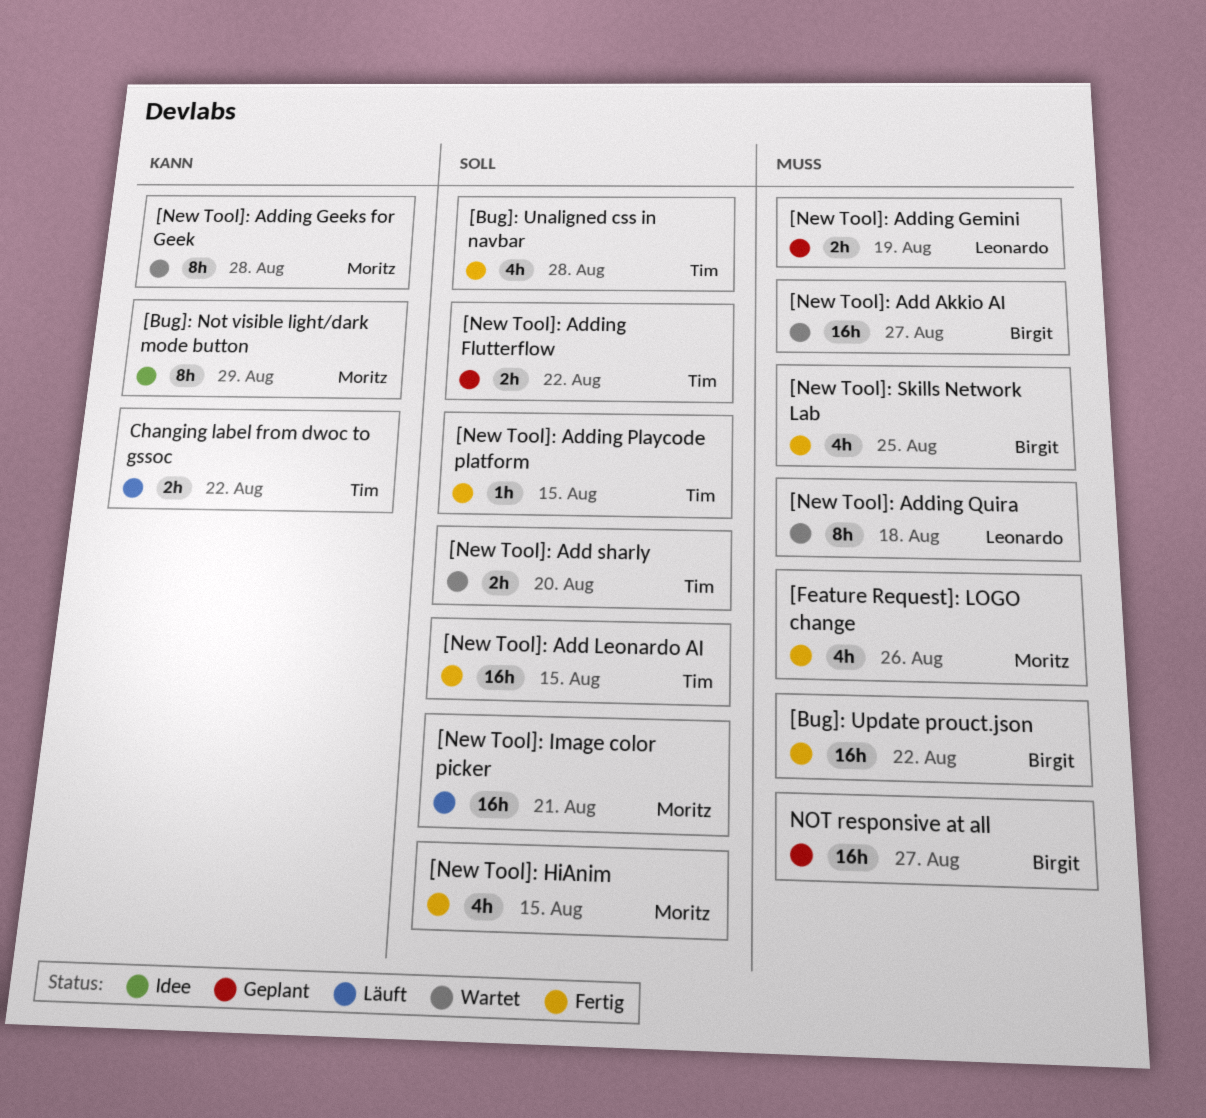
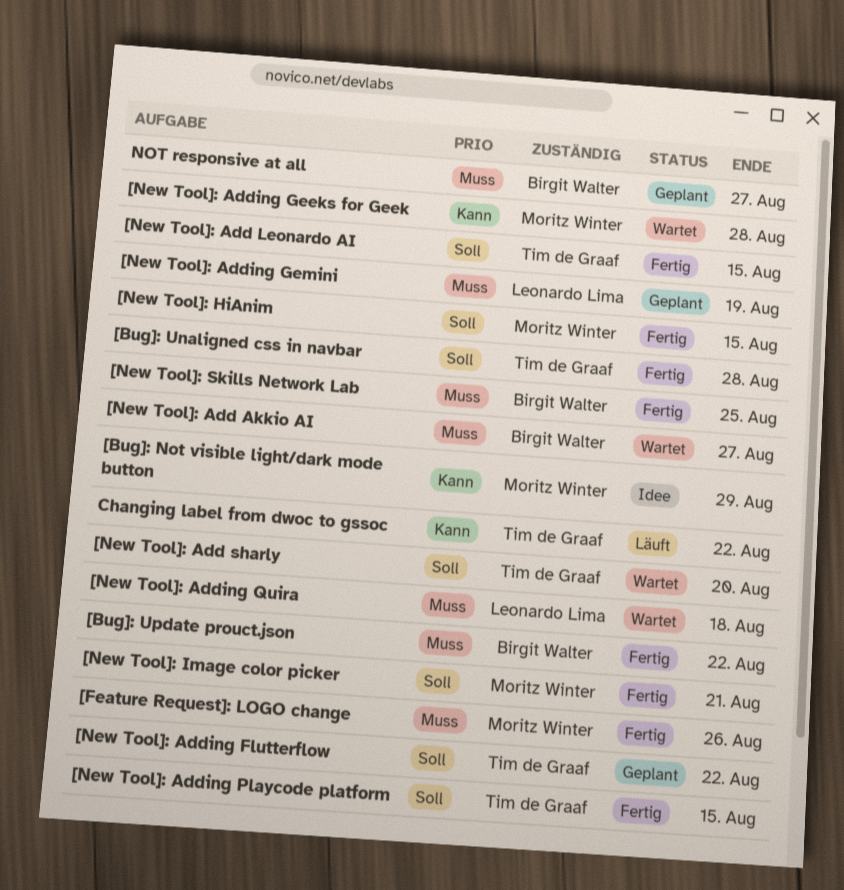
[New Tool]: Image color picker, status: Läuft -> Fertig

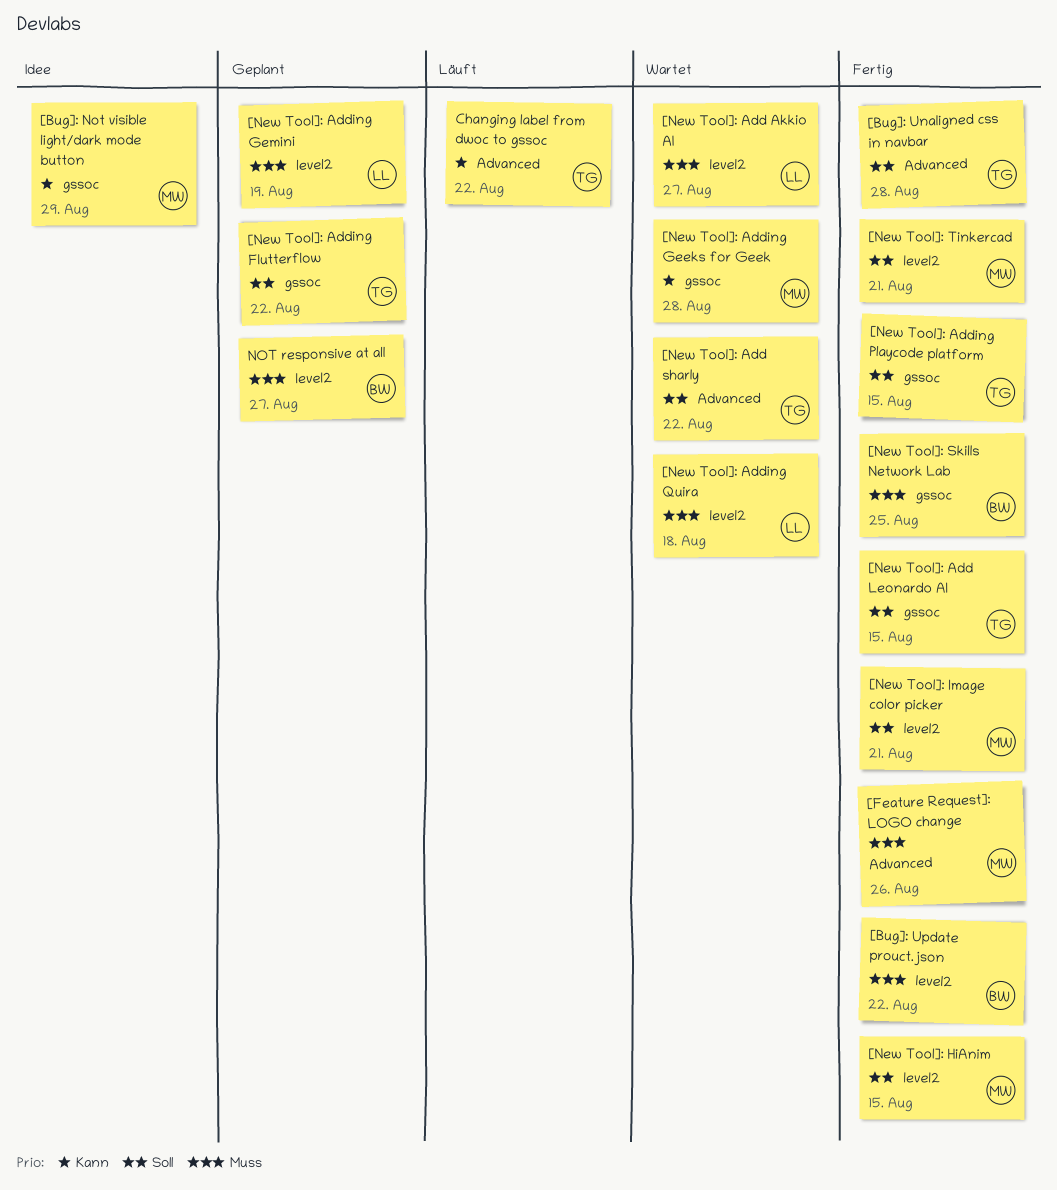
[New Tool]: Add Akkio AI, owner: Birgit Walter -> Leonardo Lima
[New Tool]: Add sharly, due: Aug 20 -> Aug 22
[New Tool]: Tinkercad: none -> present

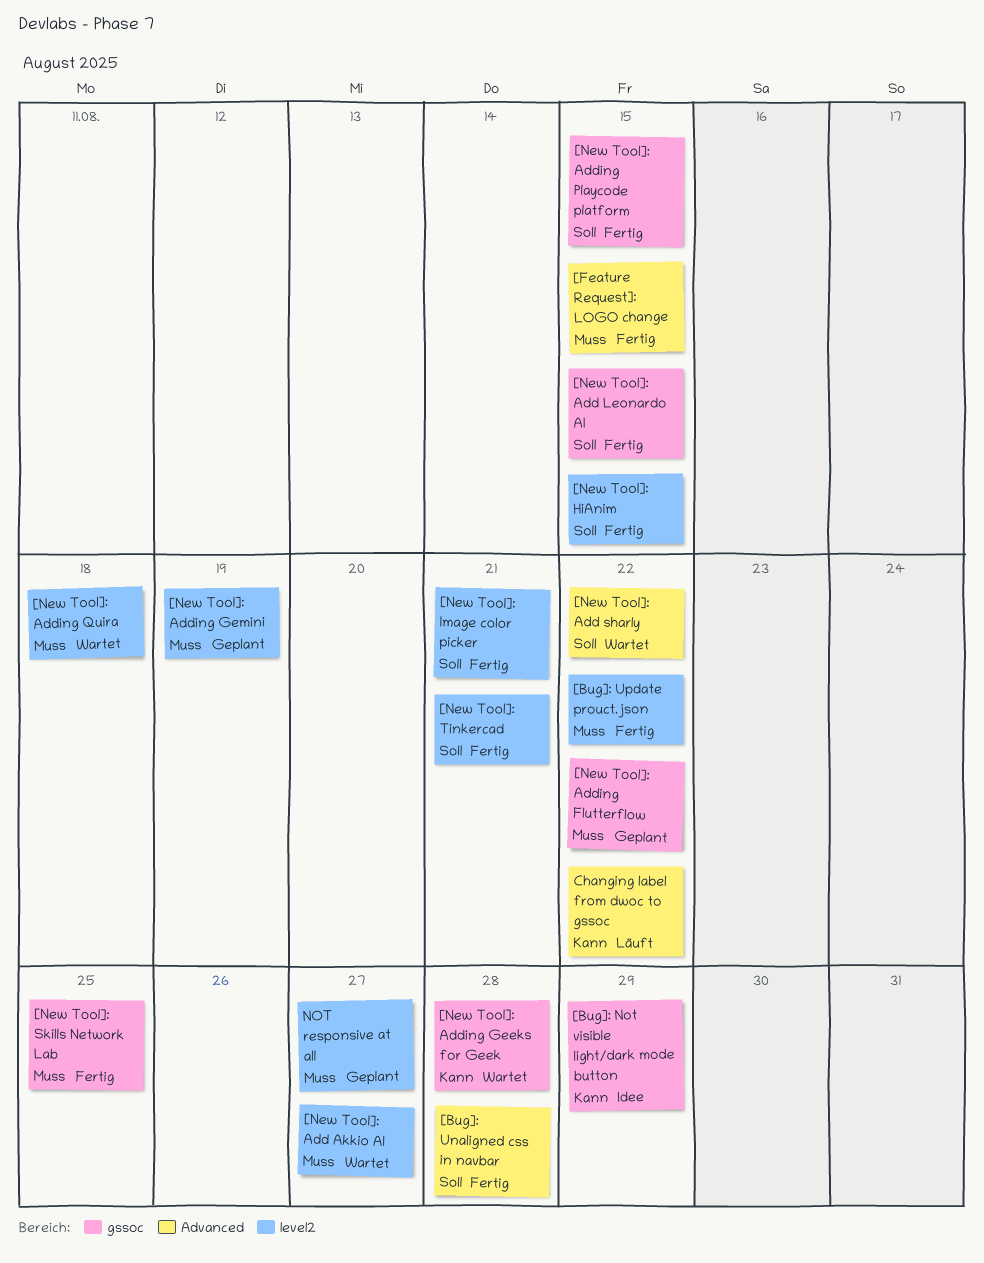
[Feature Request]: LOGO change, due: Aug 26 -> Aug 15
[New Tool]: Adding Flutterflow, priority: Soll -> Muss

